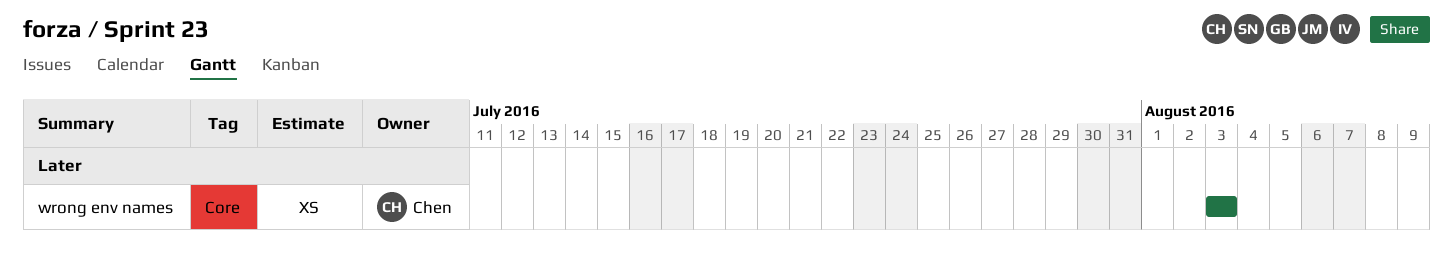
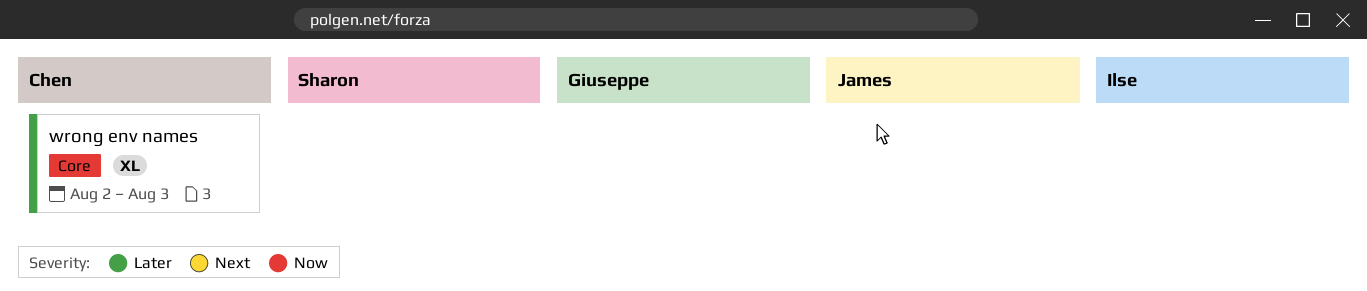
wrong env names, estimate: XS -> XL
wrong env names, start: Aug 3 -> Aug 2

